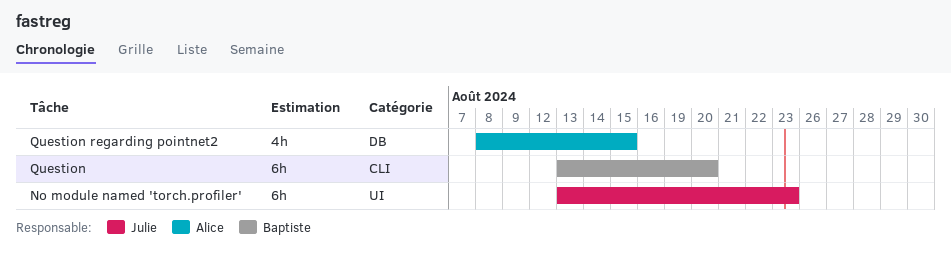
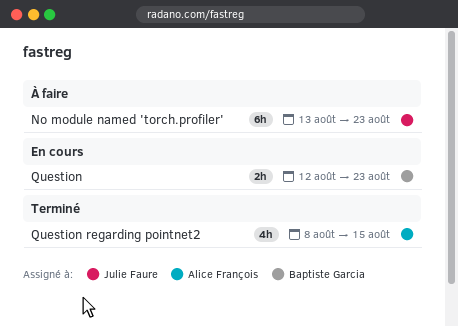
Question, estimate: 6h -> 2h
Question, start: Aug 13 -> Aug 12
Question, due: Aug 20 -> Aug 23

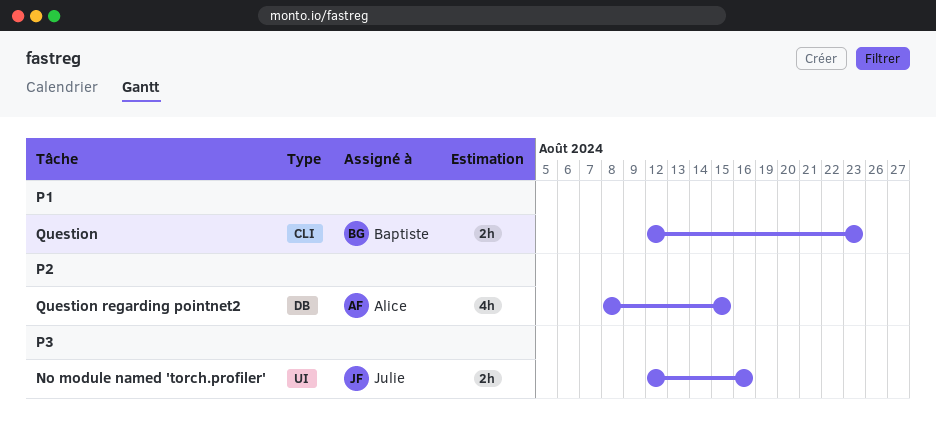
No module named 'torch.profiler', estimate: 6h -> 2h
No module named 'torch.profiler', start: Aug 13 -> Aug 12
No module named 'torch.profiler', due: Aug 23 -> Aug 16

